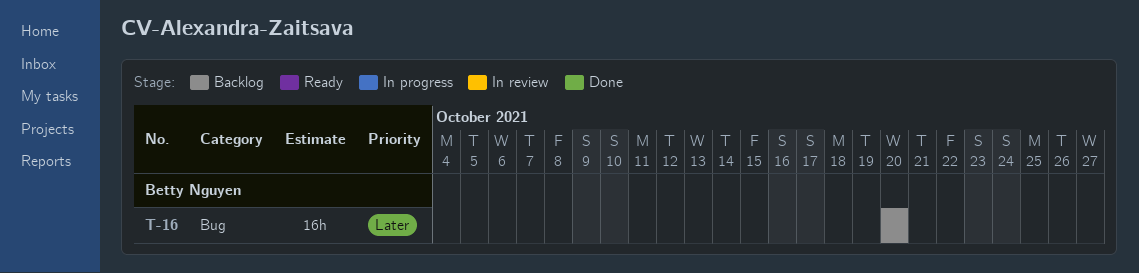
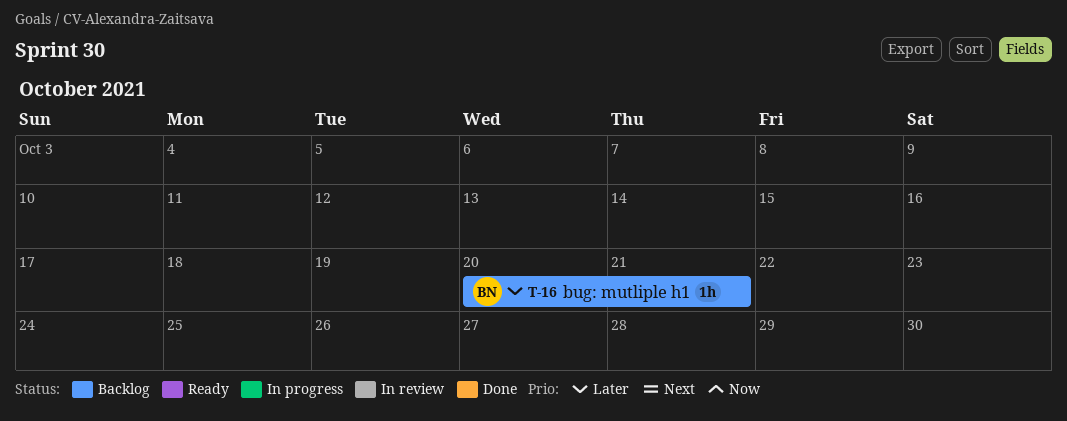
T-16, estimate: 16h -> 1h
T-16, due: Oct 20 -> Oct 21

